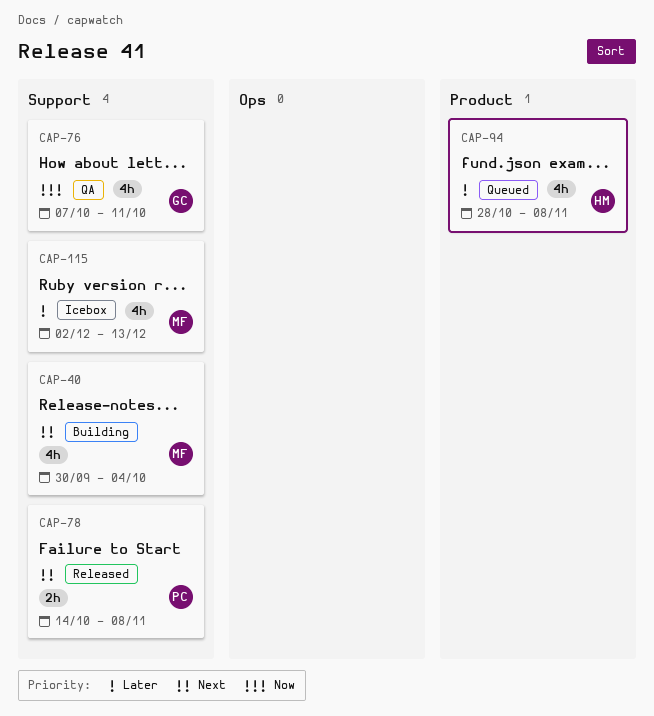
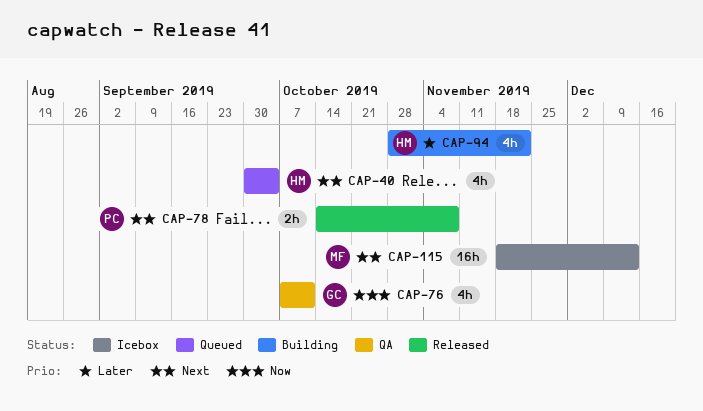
CAP-40, status: Building -> Queued
CAP-40, owner: MF -> HM
CAP-94, status: Queued -> Building
CAP-94, due: Nov 8 -> Nov 22
CAP-115, priority: Later -> Next
CAP-115, estimate: 4h -> 16h
CAP-115, start: Dec 2 -> Nov 18

